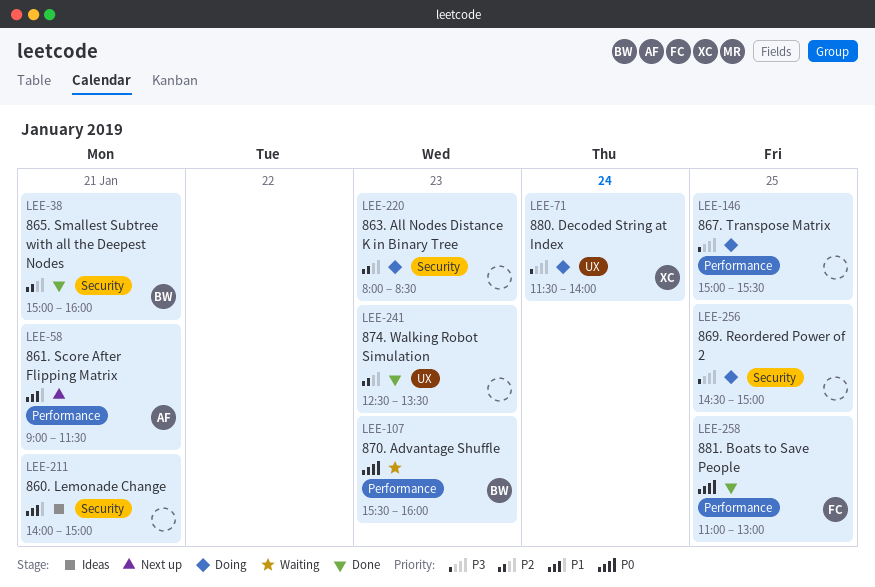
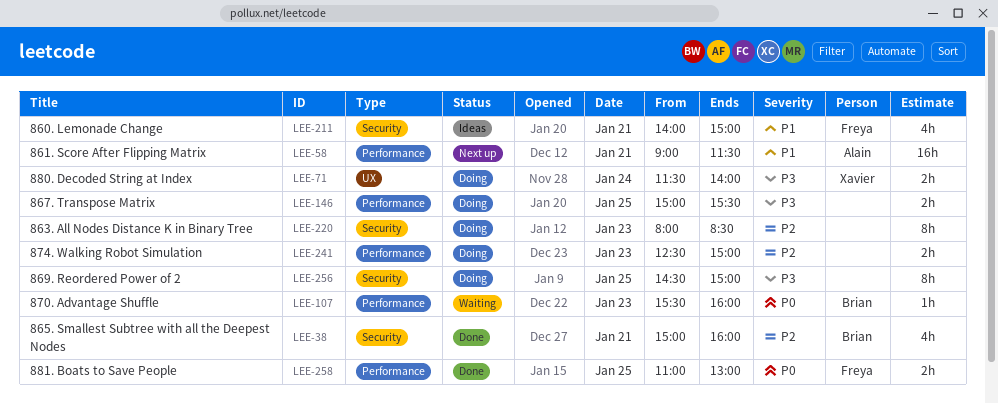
LEE-211, owner: none -> Freya
LEE-241, status: Done -> Doing
LEE-241, label: UX -> Performance
LEE-241, ends: 13:30 -> 15:00

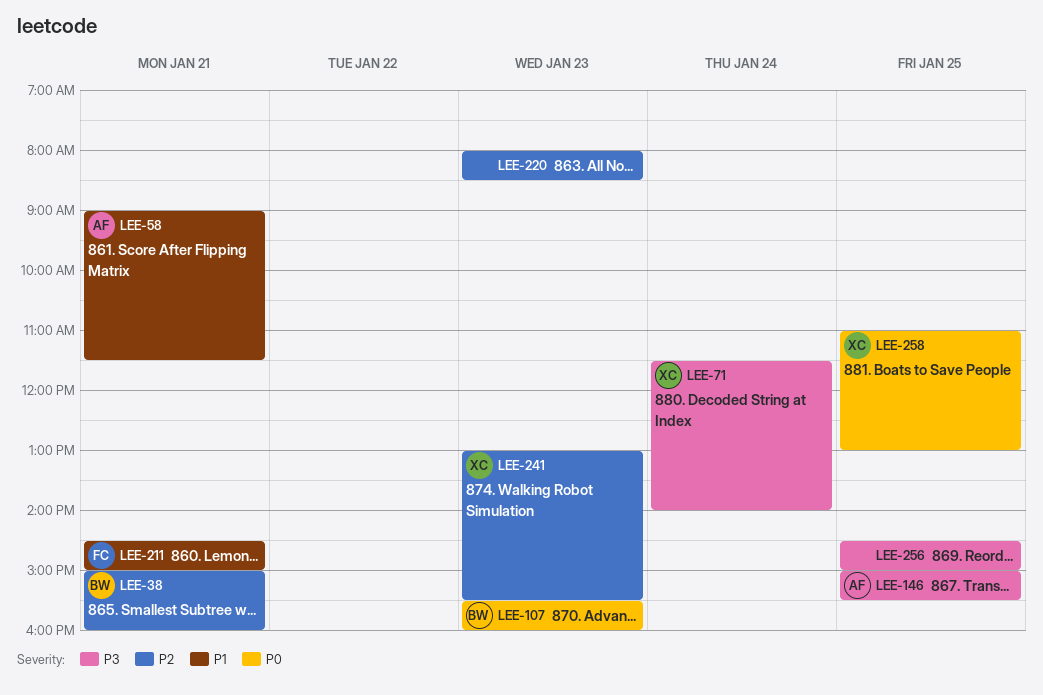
LEE-146, owner: none -> Alain
LEE-211, begins: 14:00 -> 14:30
LEE-241, owner: none -> Xavier
LEE-241, begins: 12:30 -> 13:00
LEE-241, ends: 15:00 -> 15:30
LEE-258, owner: Freya -> Xavier

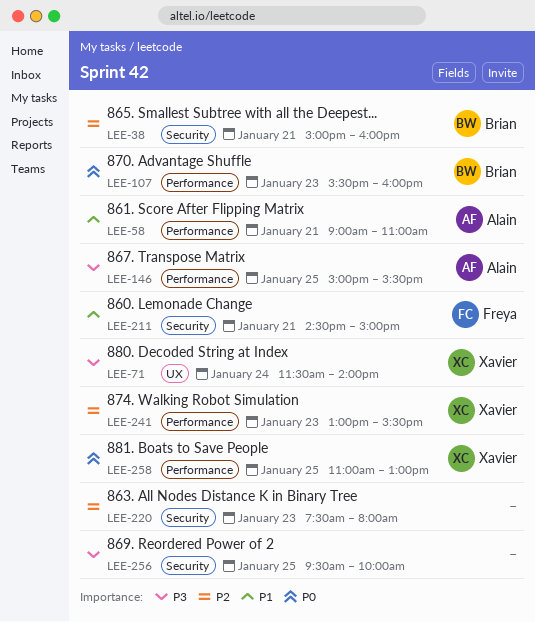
LEE-58, ends: 11:30 -> 11:00
LEE-220, begins: 08:00 -> 07:30
LEE-220, ends: 08:30 -> 08:00
LEE-256, begins: 14:30 -> 09:30
LEE-256, ends: 15:00 -> 10:00

